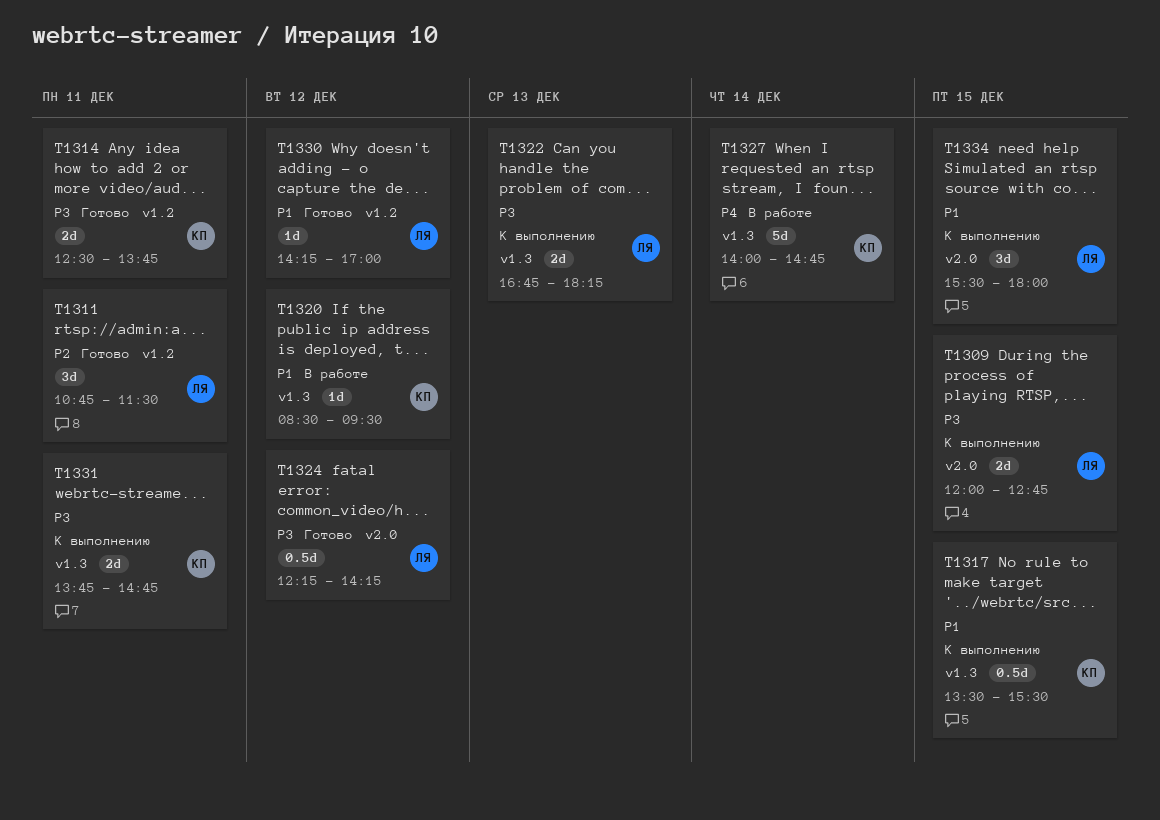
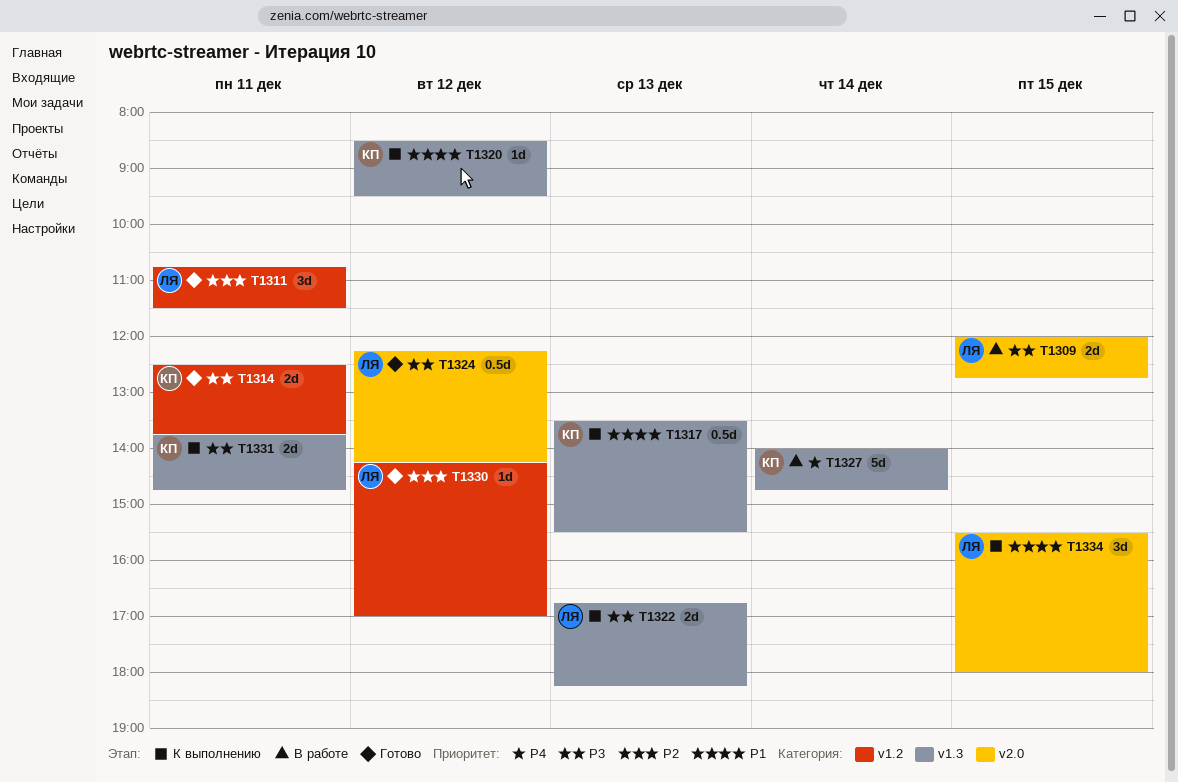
T1309, status: К выполнению -> В работе
T1317, day: Dec 15 -> Dec 13
T1320, status: В работе -> К выполнению
T1330, priority: P1 -> P2

